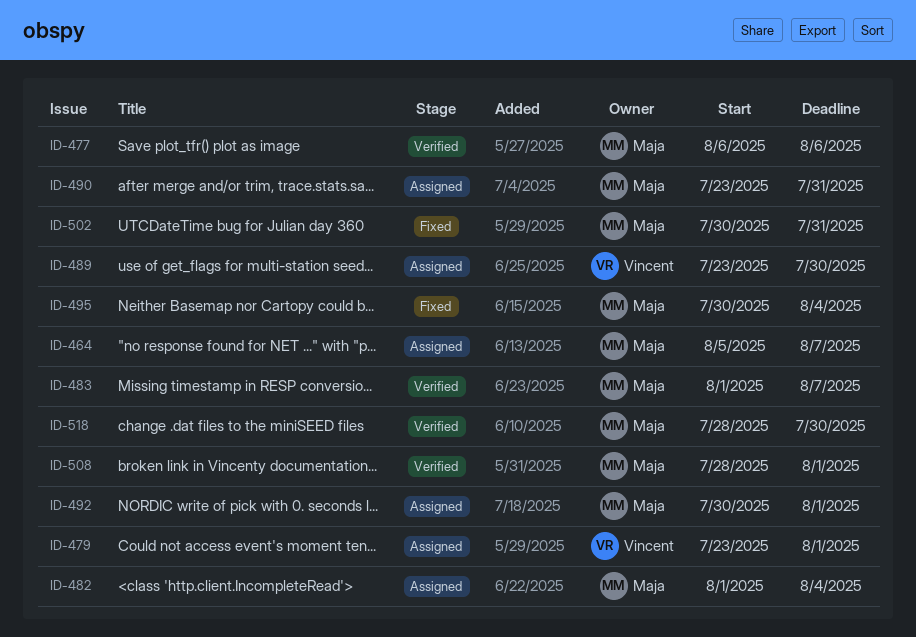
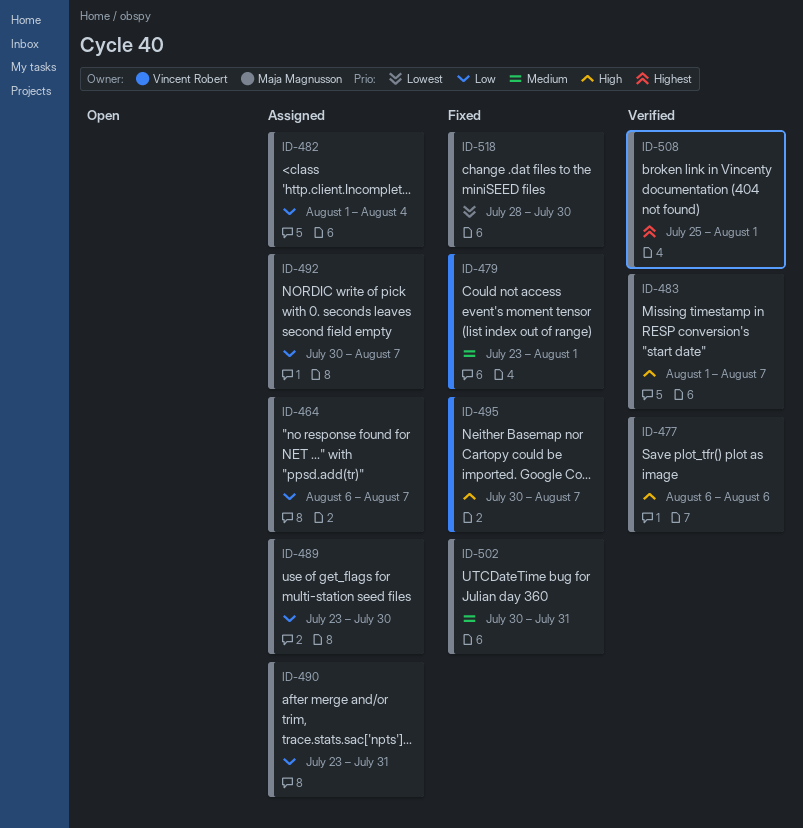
ID-464, start: Aug 5 -> Aug 6
ID-479, status: Assigned -> Fixed
ID-489, owner: Vincent Robert -> Maja Magnusson
ID-492, due: Aug 1 -> Aug 7
ID-495, owner: Maja Magnusson -> Vincent Robert
ID-495, due: Aug 4 -> Aug 7
ID-508, start: Jul 28 -> Jul 25
ID-518, status: Verified -> Fixed

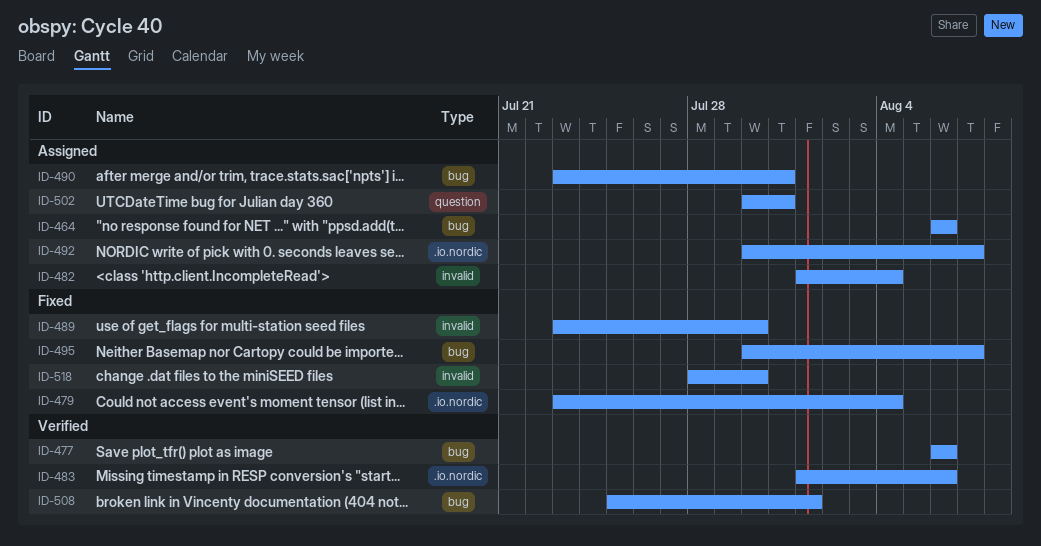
ID-464, due: Aug 7 -> Aug 6
ID-479, due: Aug 1 -> Aug 4
ID-483, due: Aug 7 -> Aug 6
ID-489, status: Assigned -> Fixed
ID-502, status: Fixed -> Assigned

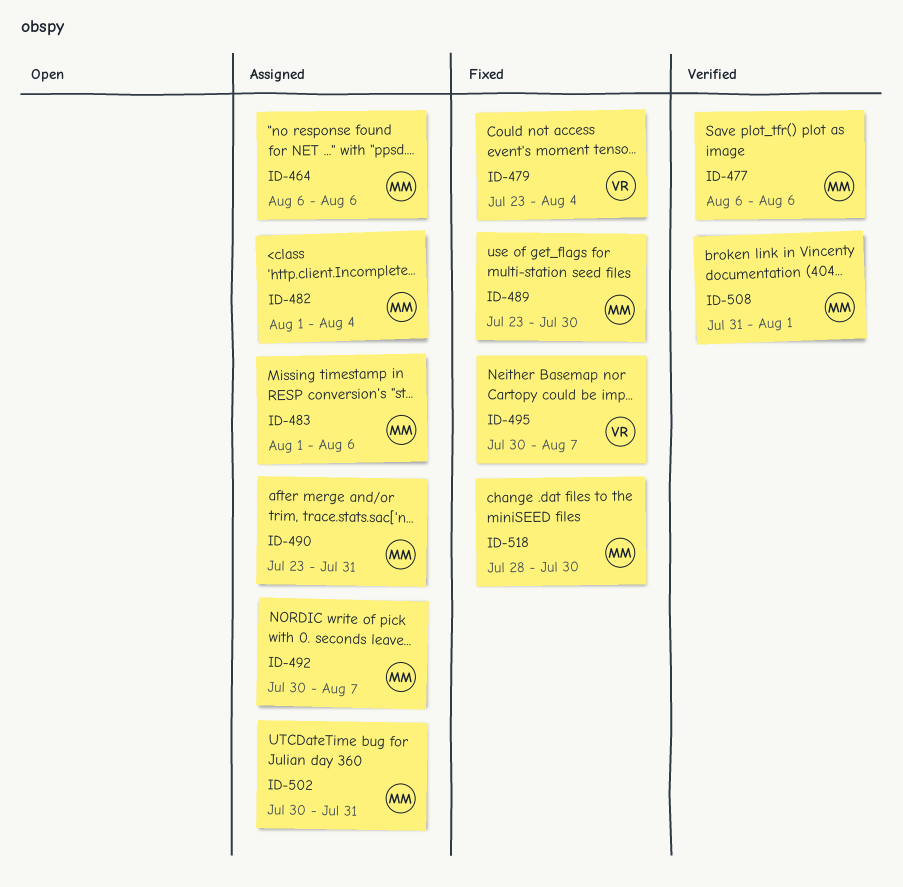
ID-483, status: Verified -> Assigned
ID-508, start: Jul 25 -> Jul 31

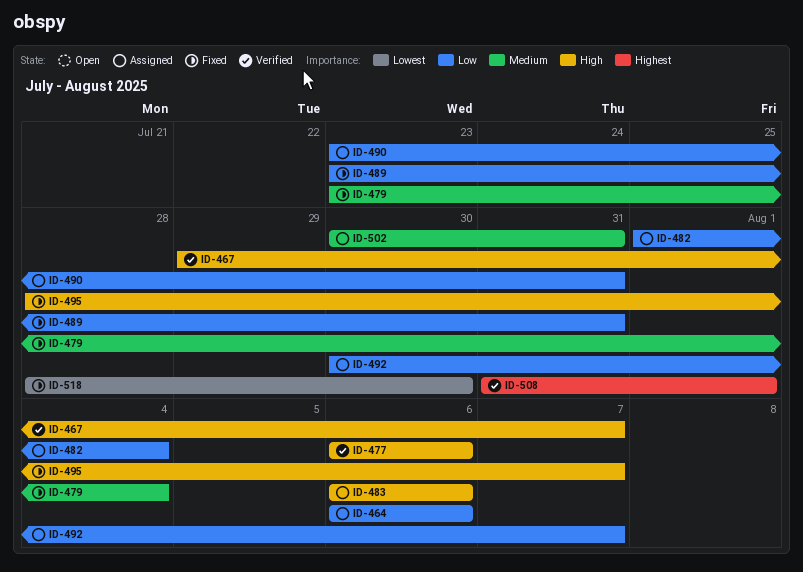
ID-467: none -> present
ID-483, start: Aug 1 -> Aug 6
ID-489, due: Jul 30 -> Jul 31
ID-495, start: Jul 30 -> Jul 28

